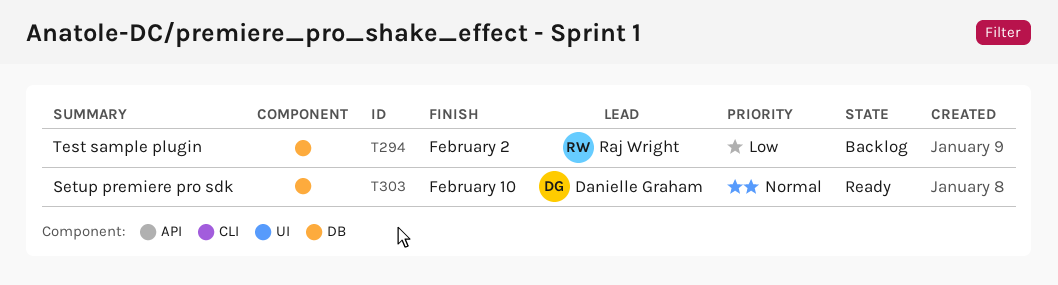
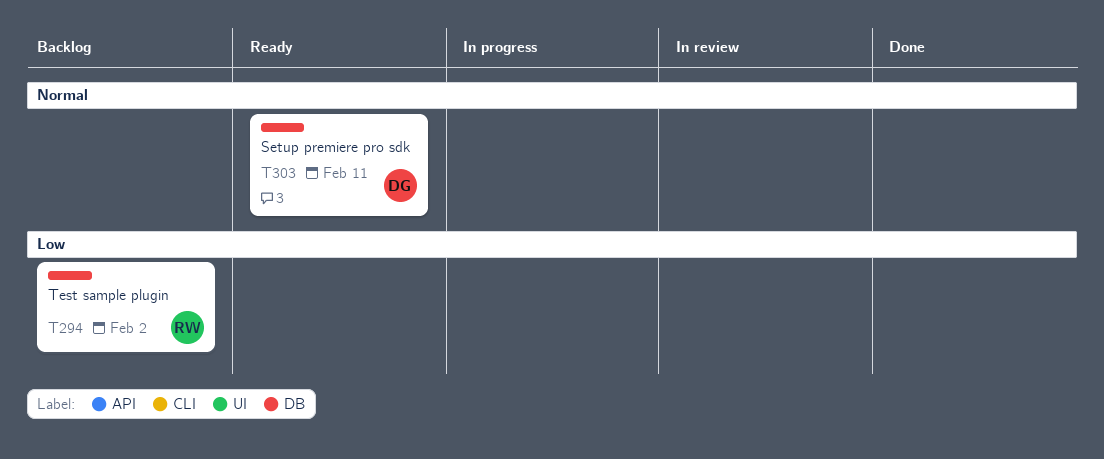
T303, due: Feb 10 -> Feb 11

